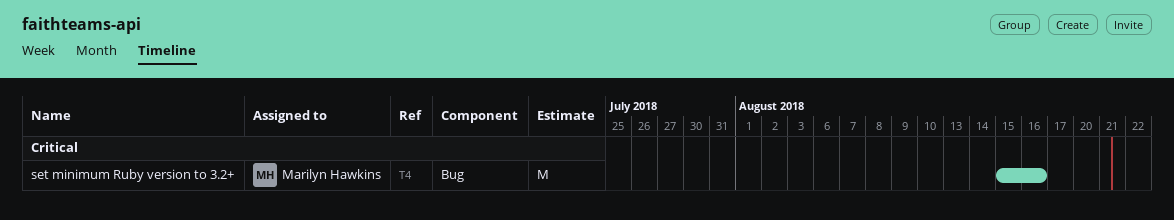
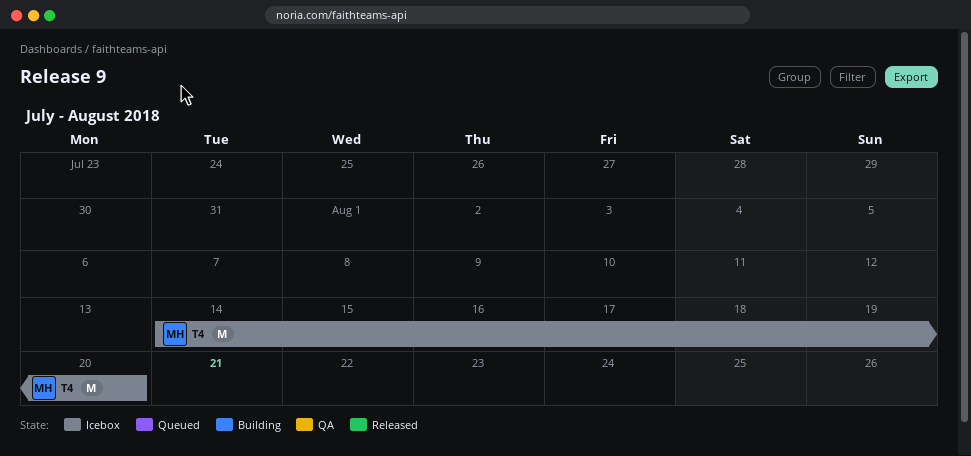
T4, start: Aug 15 -> Aug 14
T4, due: Aug 16 -> Aug 20

